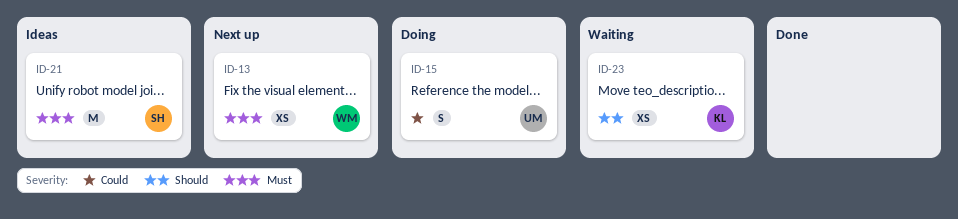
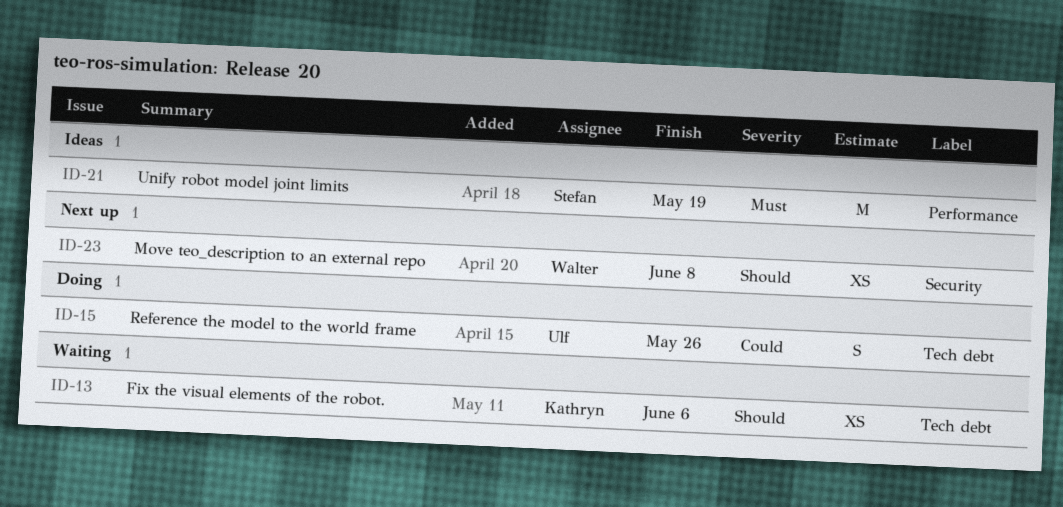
ID-13, status: Next up -> Waiting
ID-13, owner: Walter -> Kathryn
ID-13, priority: Must -> Should
ID-23, status: Waiting -> Next up
ID-23, owner: Kathryn -> Walter

